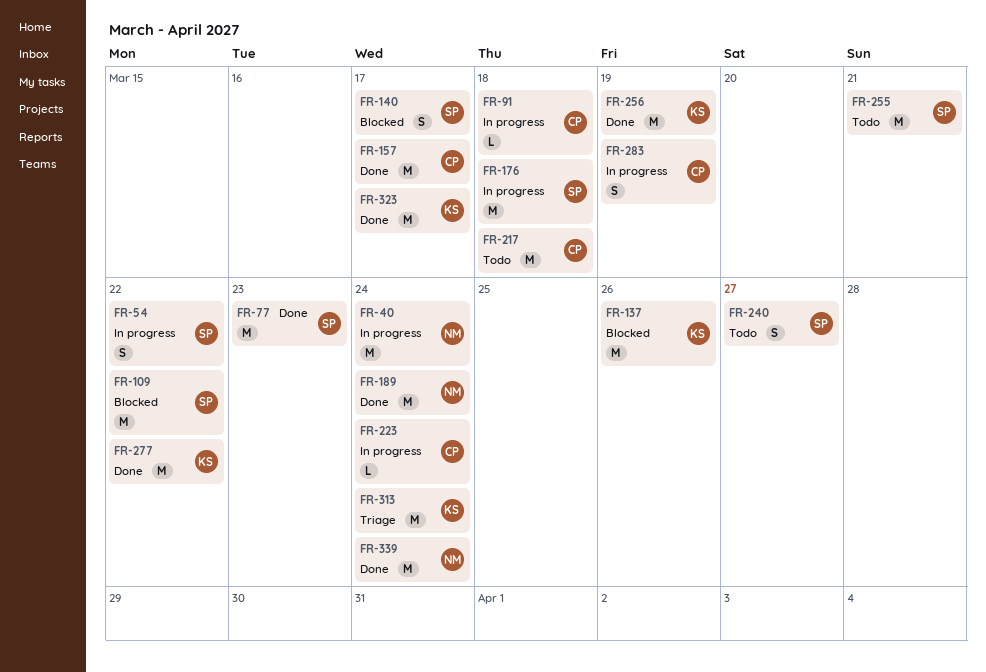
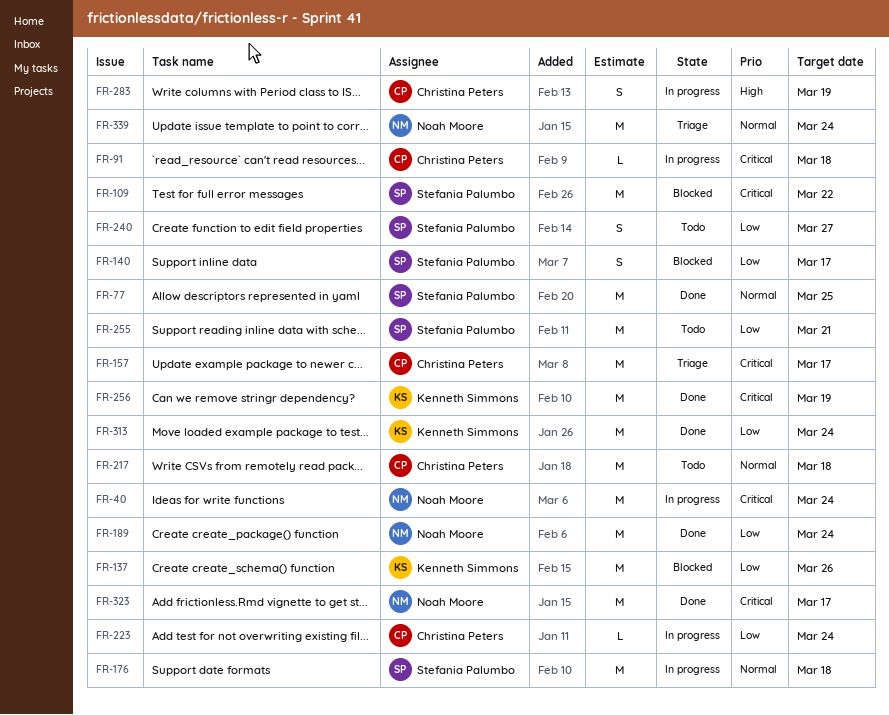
FR-54: present -> none
FR-77, due: Mar 23 -> Mar 25
FR-157, status: Done -> Triage
FR-277: present -> none
FR-313, status: Triage -> Done
FR-323, owner: Kenneth Simmons -> Noah Moore
FR-339, status: Done -> Triage

